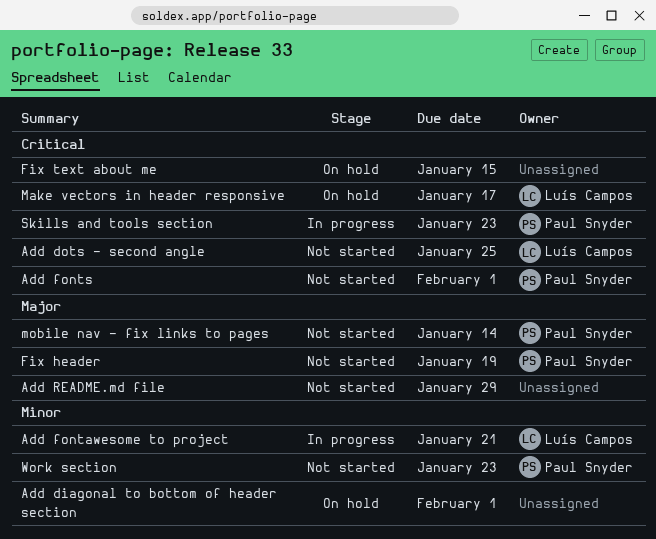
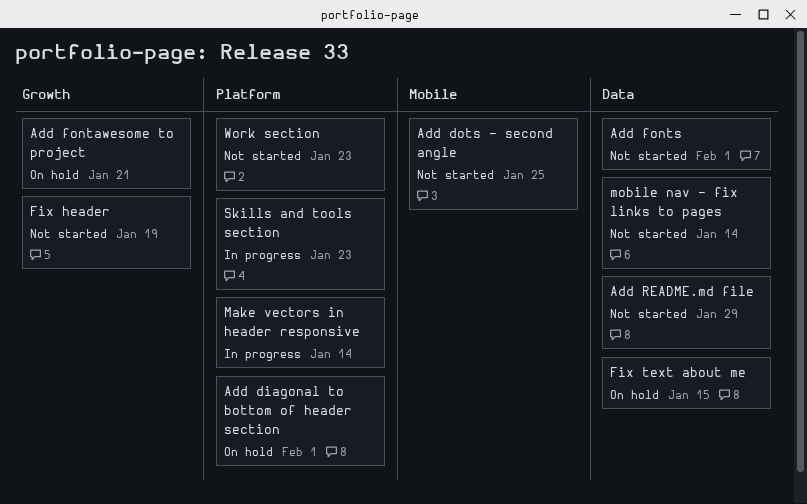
Add fontawesome to project, status: In progress -> On hold
Make vectors in header responsive, status: On hold -> In progress
Make vectors in header responsive, due: Jan 17 -> Jan 14

